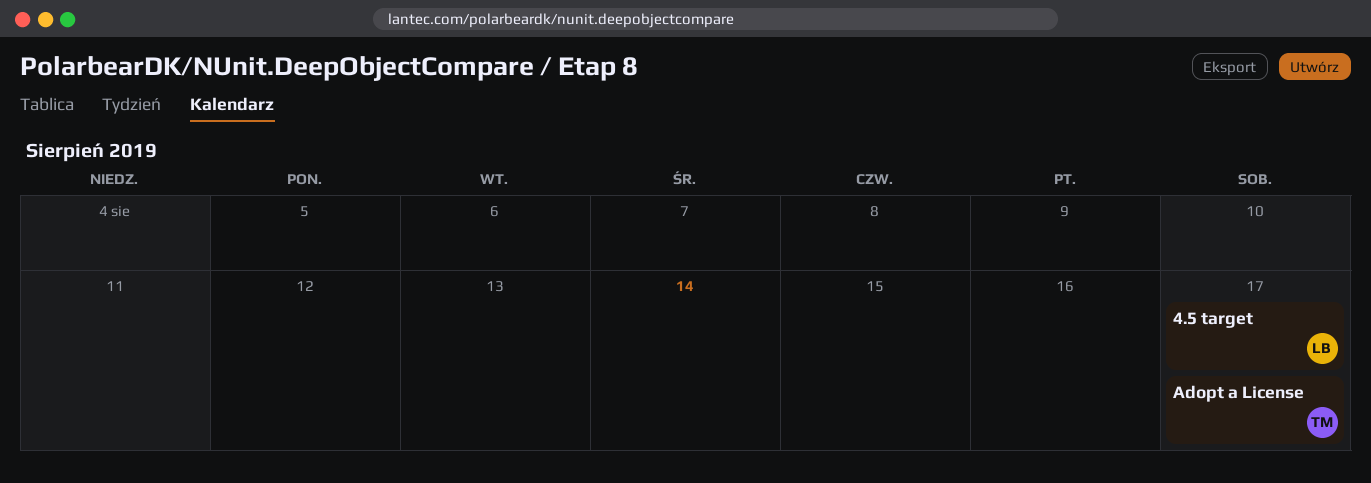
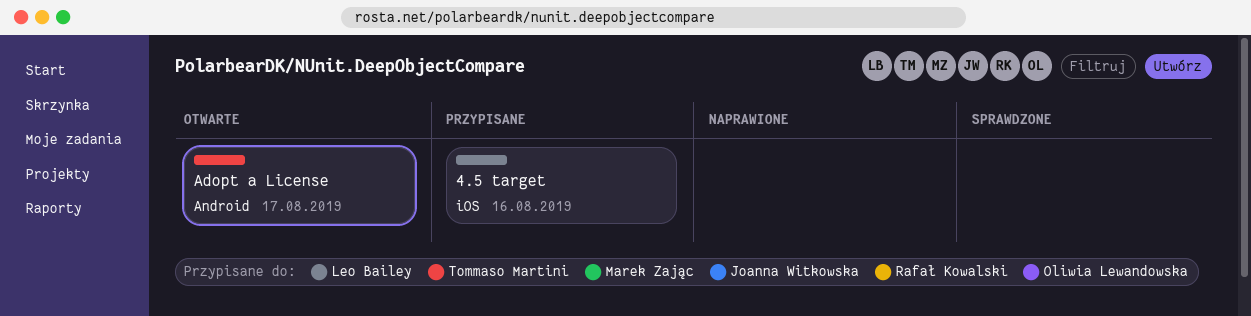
4.5 target, due: Aug 17 -> Aug 16

